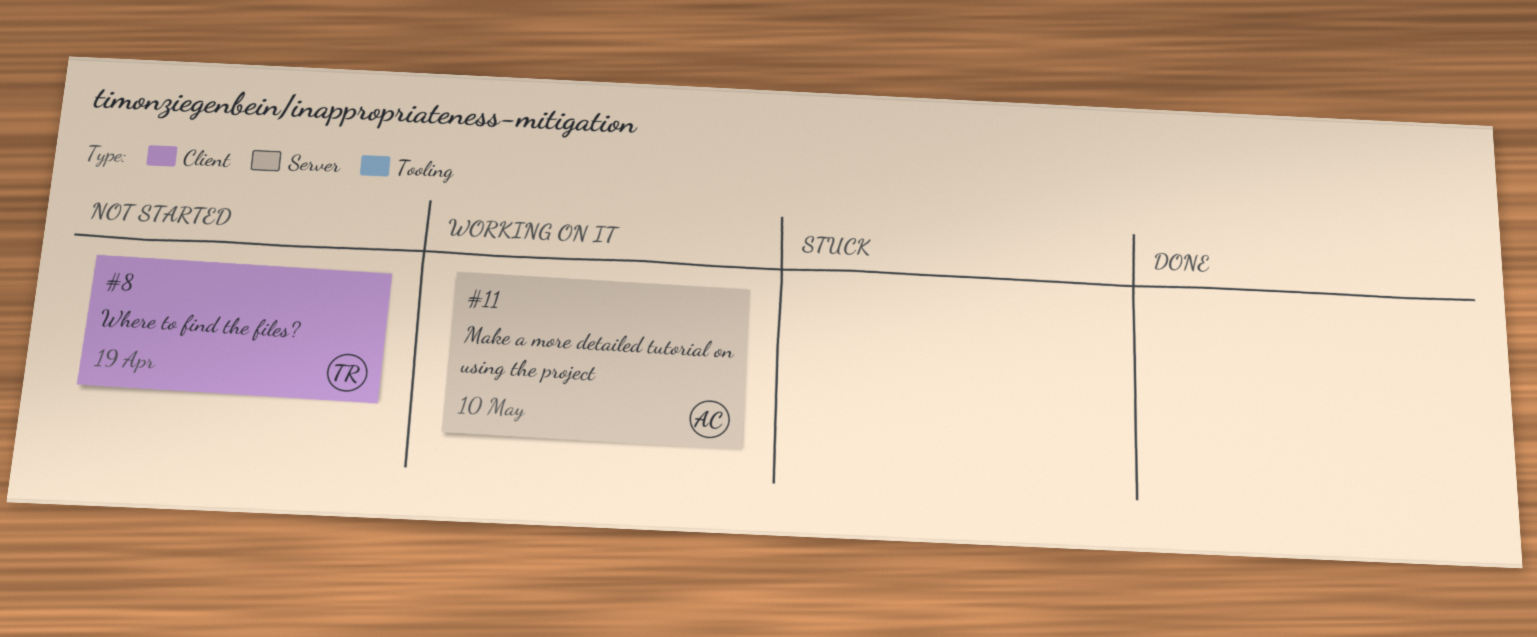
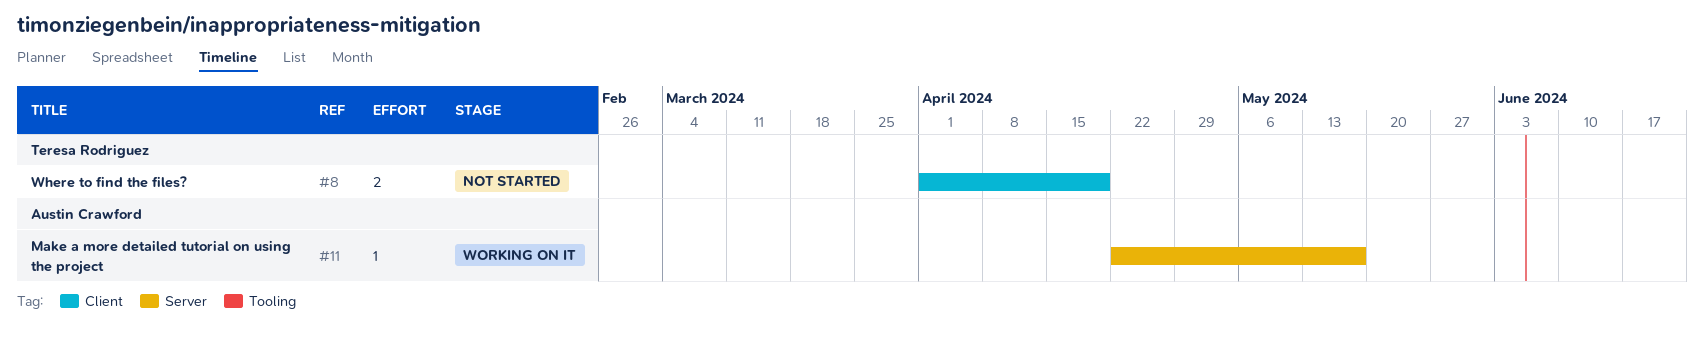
#11, due: May 10 -> May 17

